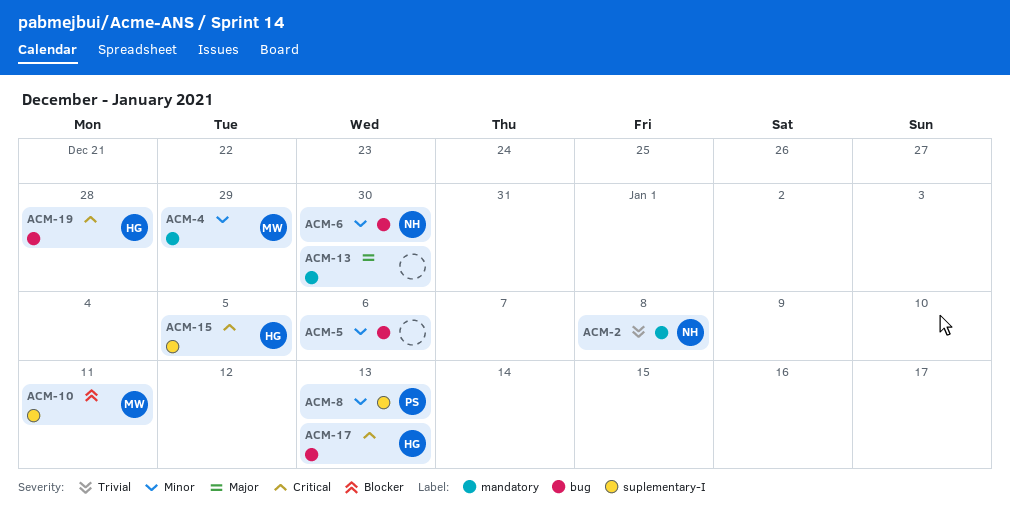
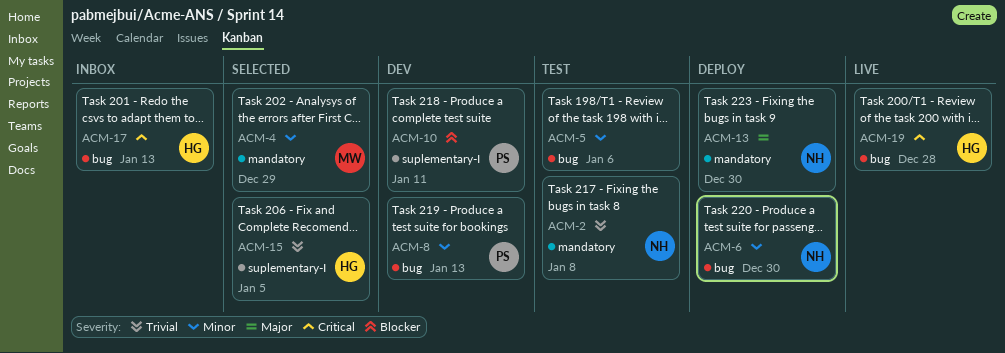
ACM-8, label: suplementary-I -> bug
ACM-10, owner: MW -> PS
ACM-13, owner: none -> NH
ACM-15, priority: Critical -> Trivial

